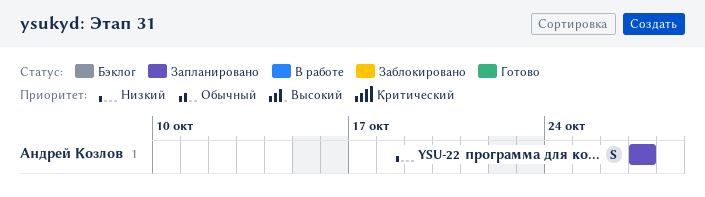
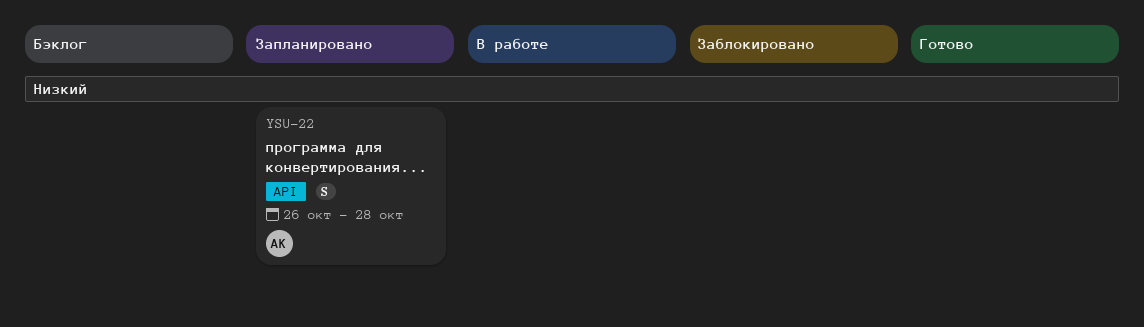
YSU-22, start: Oct 27 -> Oct 26
YSU-22, due: Oct 27 -> Oct 28

